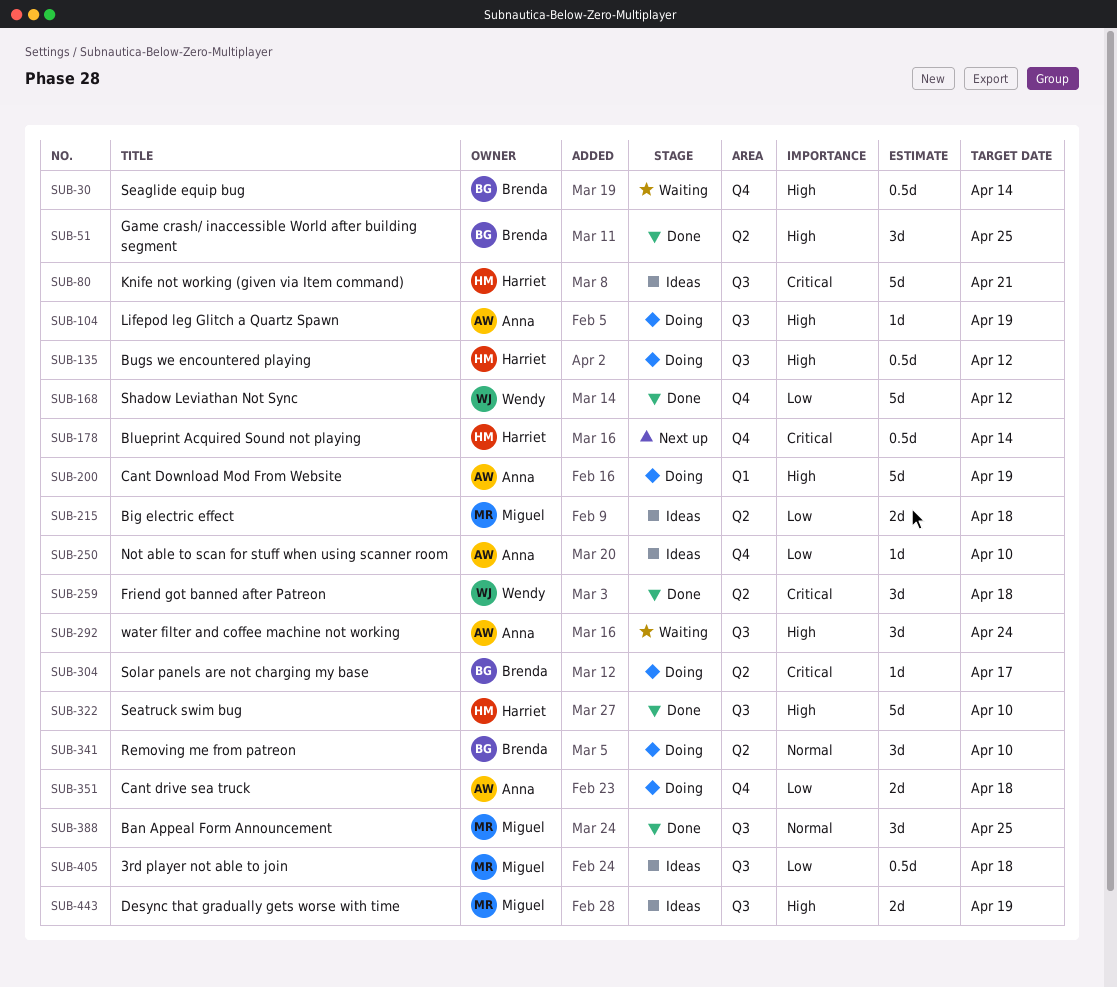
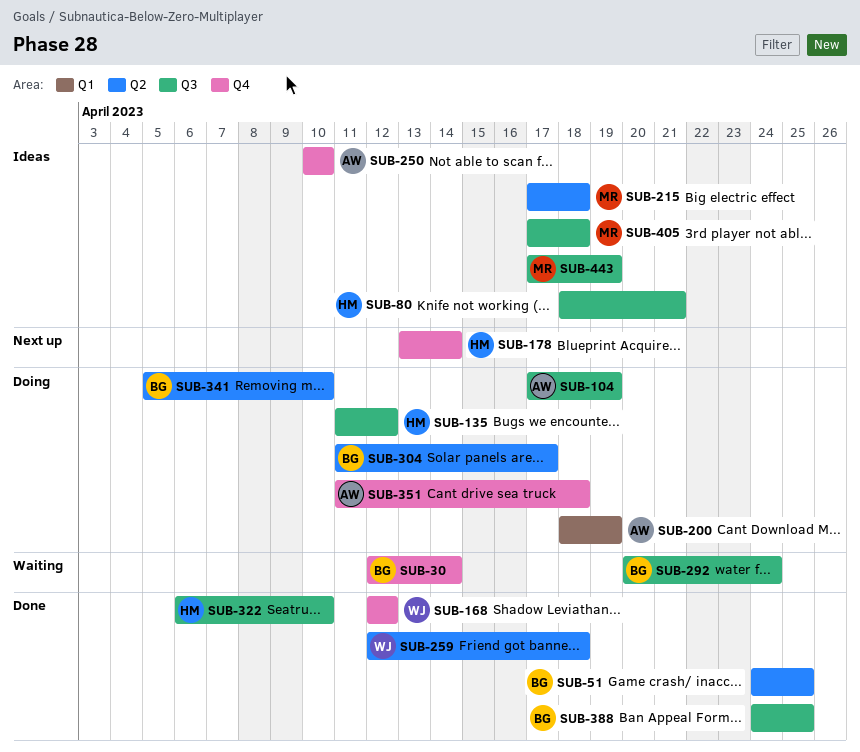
SUB-292, owner: Anna -> Brenda
SUB-388, owner: Miguel -> Brenda

